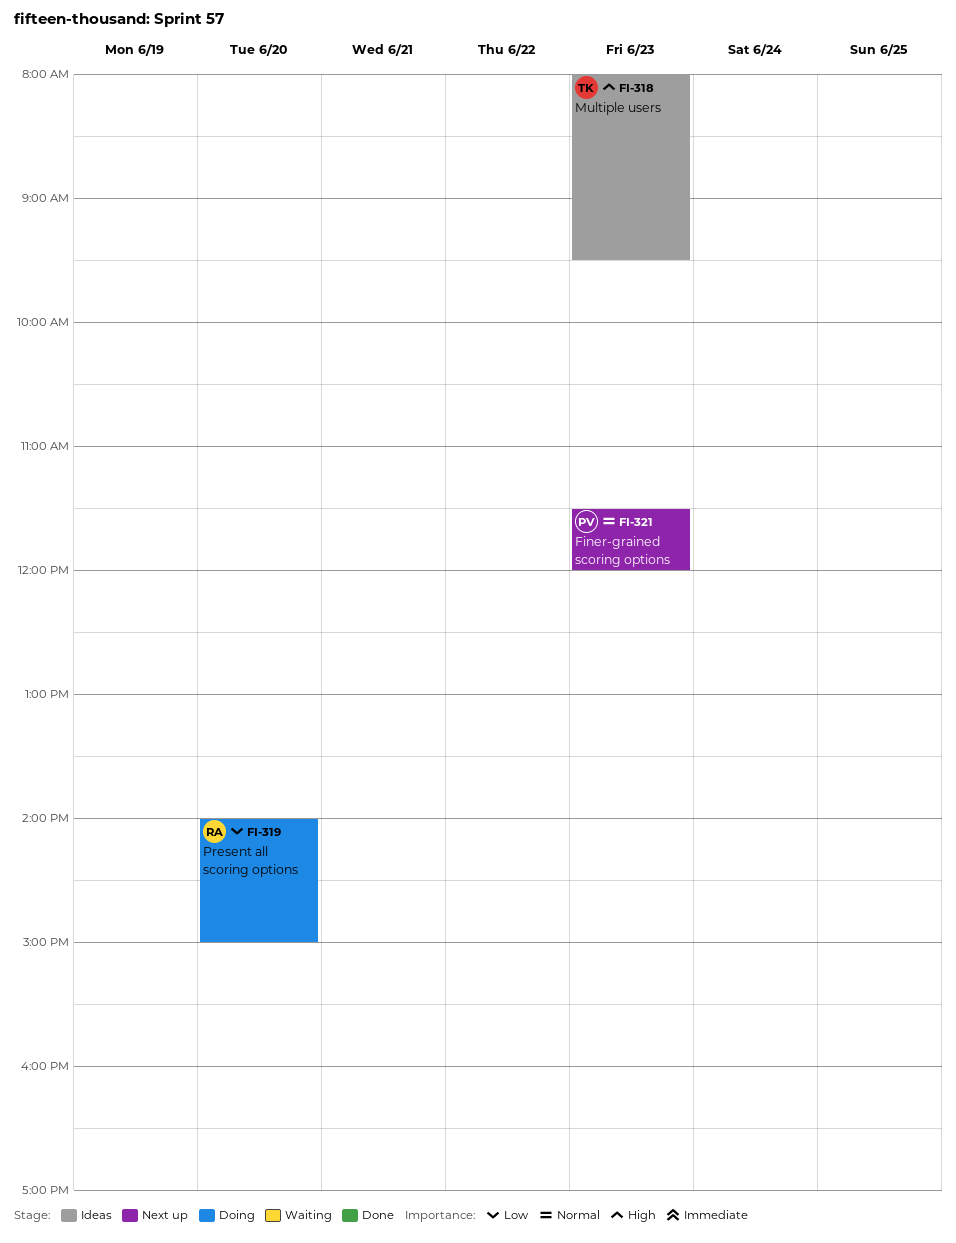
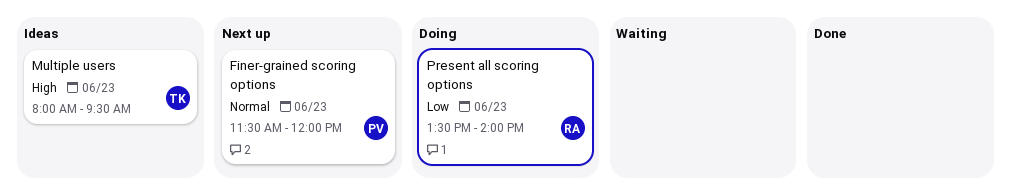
Present all scoring options, day: Jun 20 -> Jun 23
Present all scoring options, begins: 14:00 -> 13:30
Present all scoring options, ends: 15:00 -> 14:00

